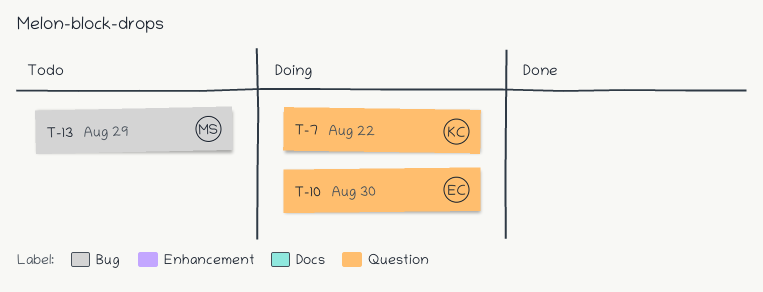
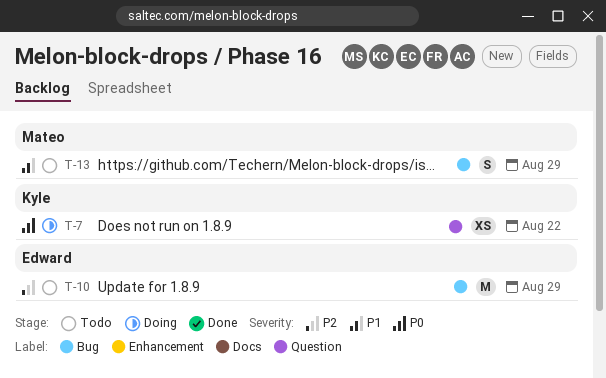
T-10, status: Doing -> Todo
T-10, label: Question -> Bug
T-10, due: Aug 30 -> Aug 29

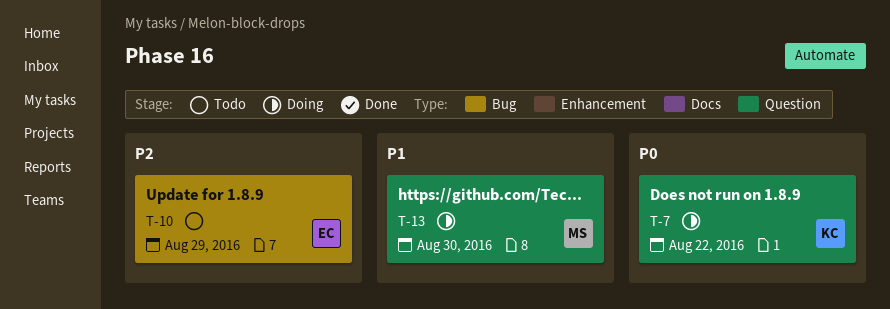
T-13, status: Todo -> Doing
T-13, label: Bug -> Question
T-13, due: Aug 29 -> Aug 30

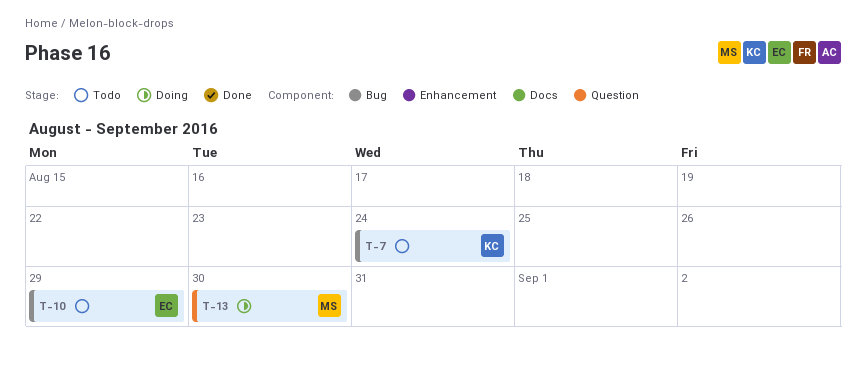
T-7, status: Doing -> Todo
T-7, label: Question -> Bug
T-7, due: Aug 22 -> Aug 24

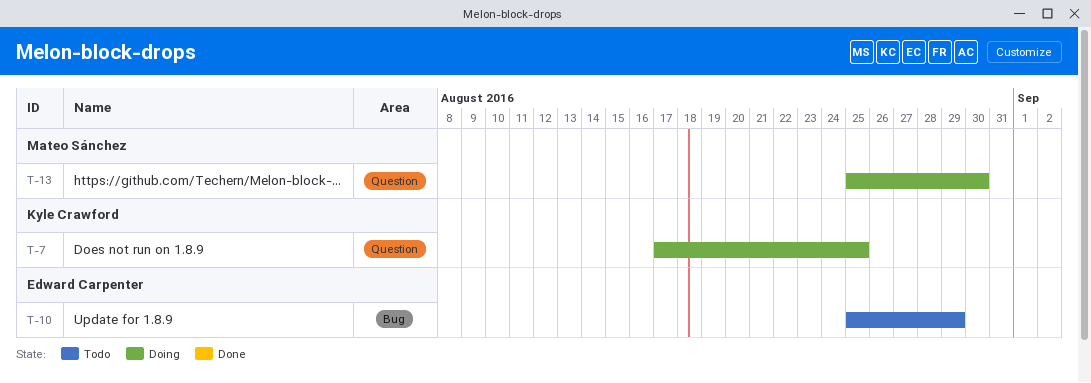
T-7, status: Todo -> Doing
T-7, label: Bug -> Question
T-7, due: Aug 24 -> Aug 25

